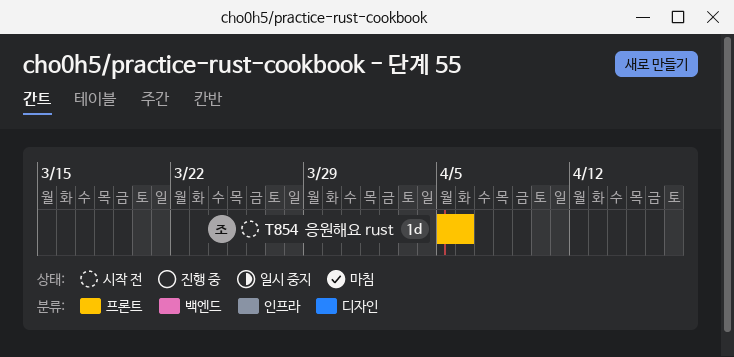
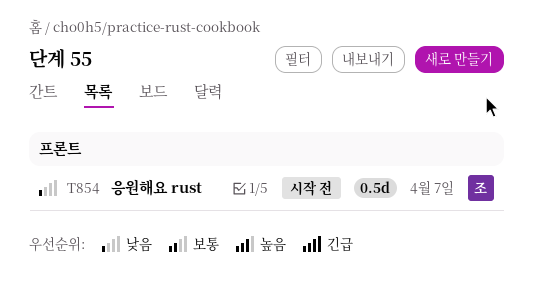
T854, estimate: 1d -> 0.5d
T854, due: Apr 6 -> Apr 7

